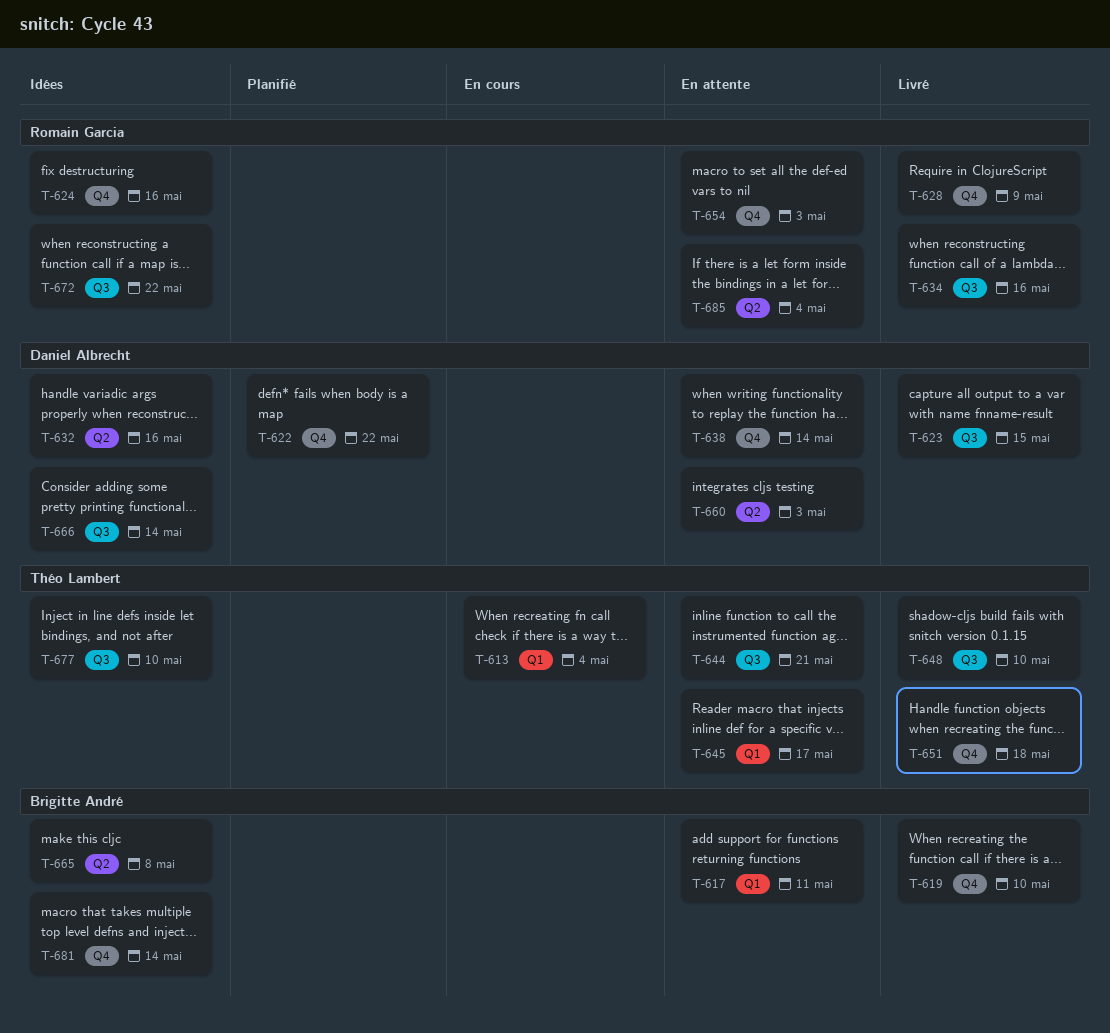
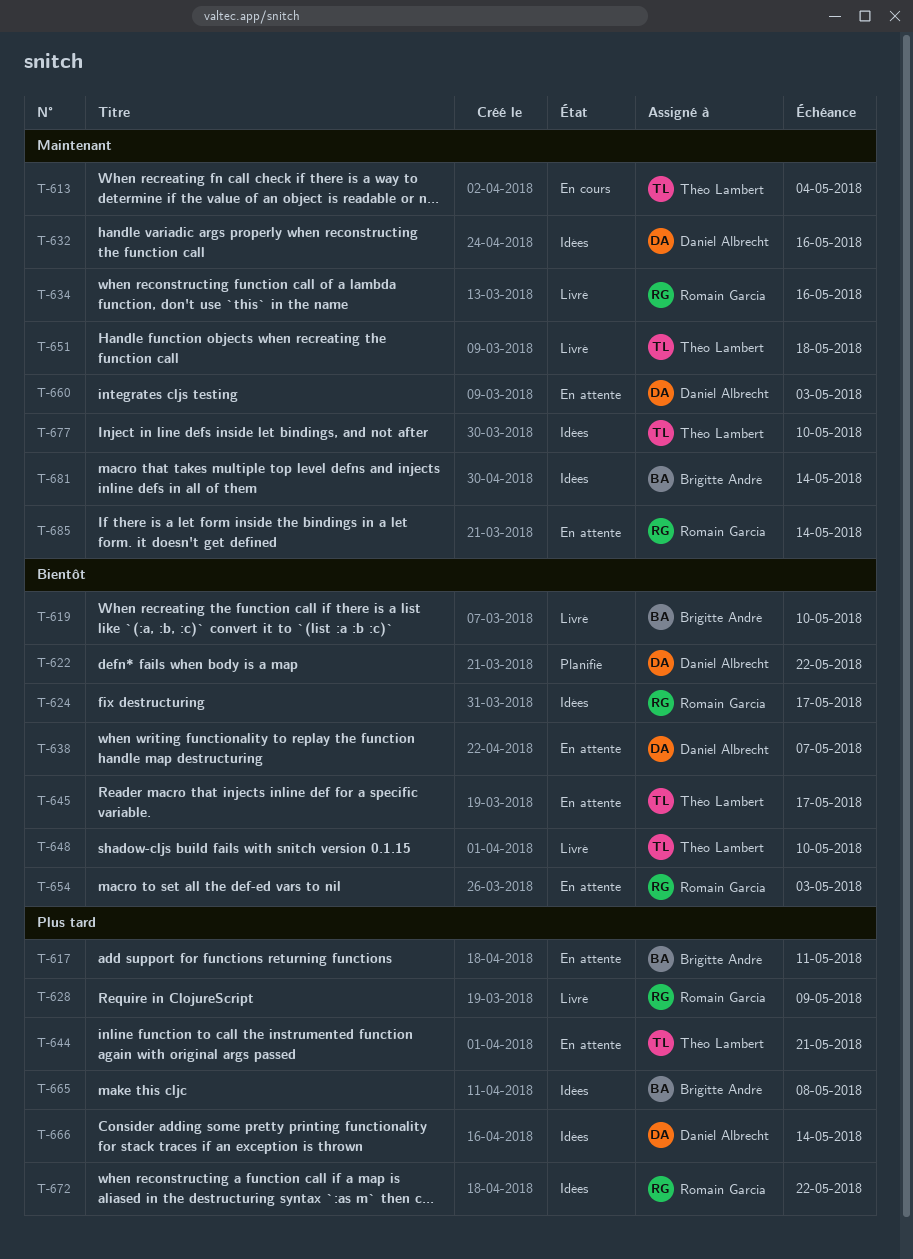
T-623: present -> none
T-624, due: May 16 -> May 17
T-638, due: May 14 -> May 7
T-685, due: May 4 -> May 14

